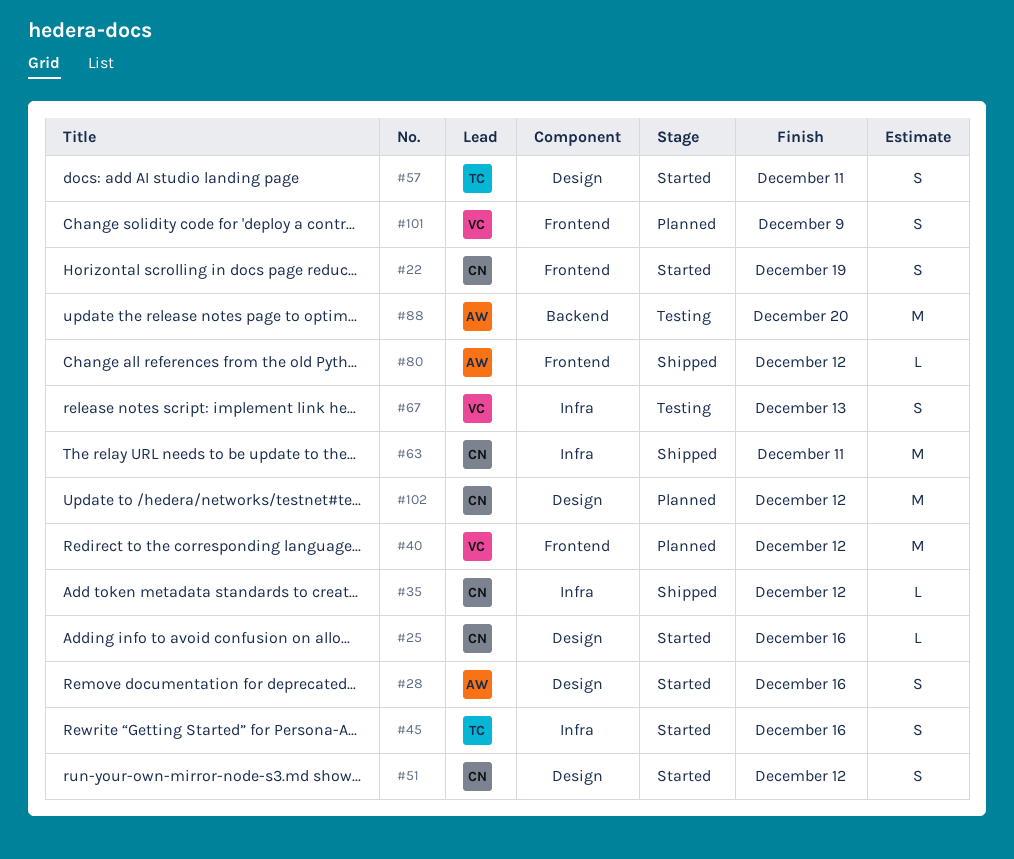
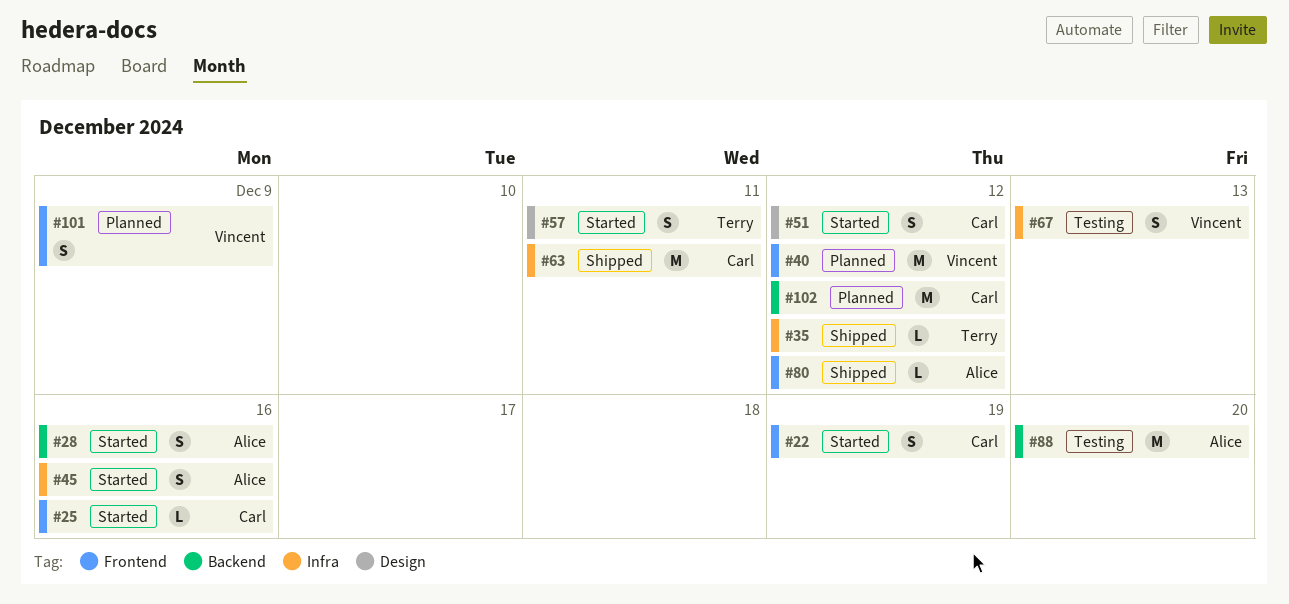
#25, label: Design -> Frontend
#28, label: Design -> Backend
#35, owner: Carl -> Terry
#45, owner: Terry -> Alice
#102, label: Design -> Backend

